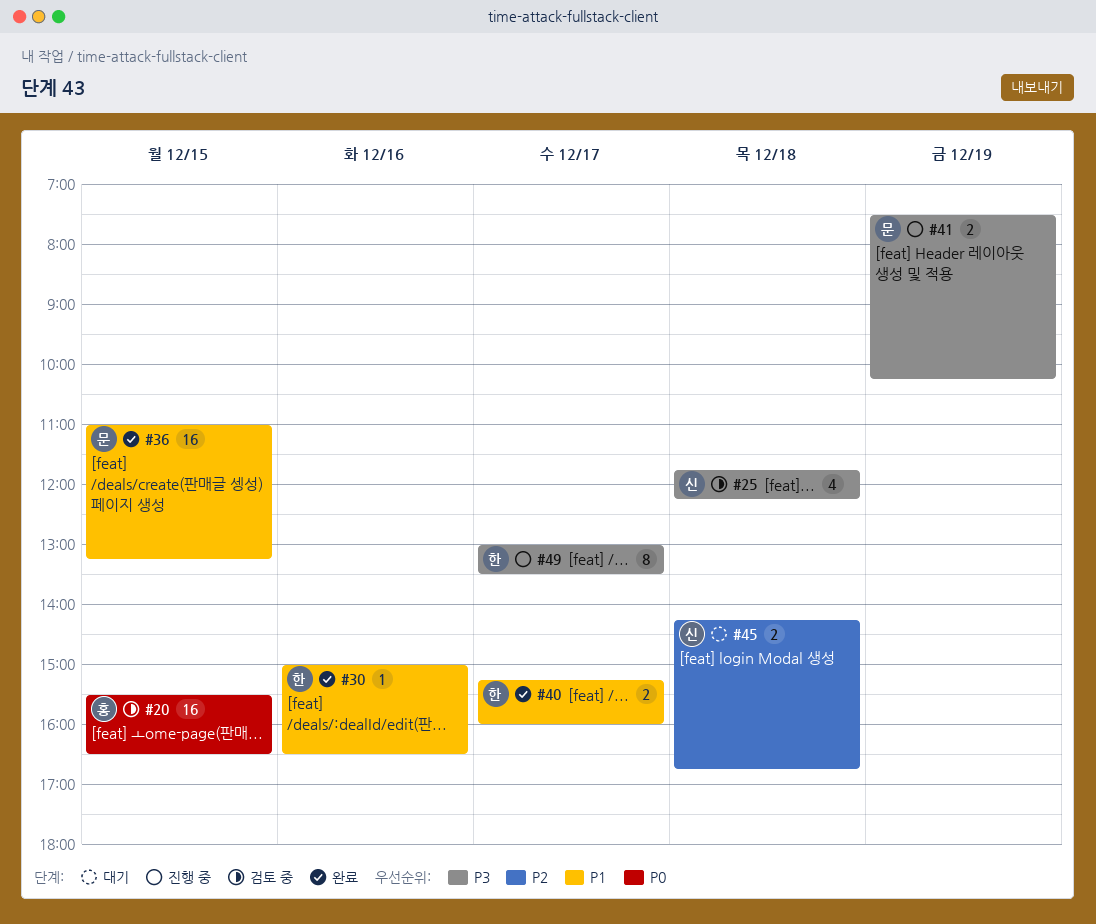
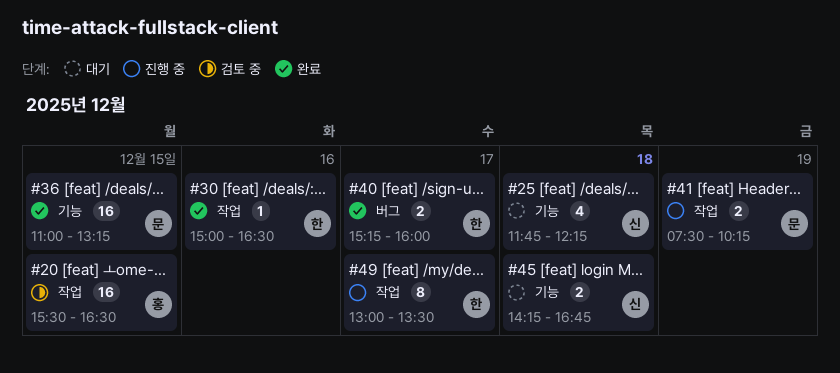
#25, status: 검토 중 -> 대기

